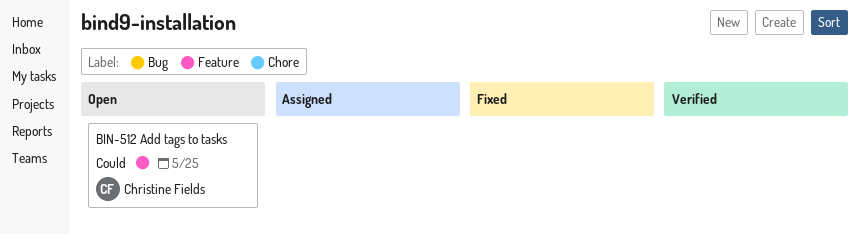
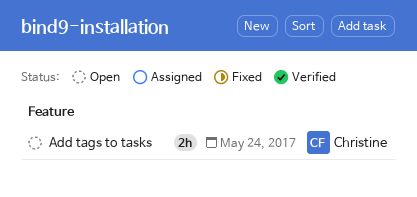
Add tags to tasks, due: May 25 -> May 24

